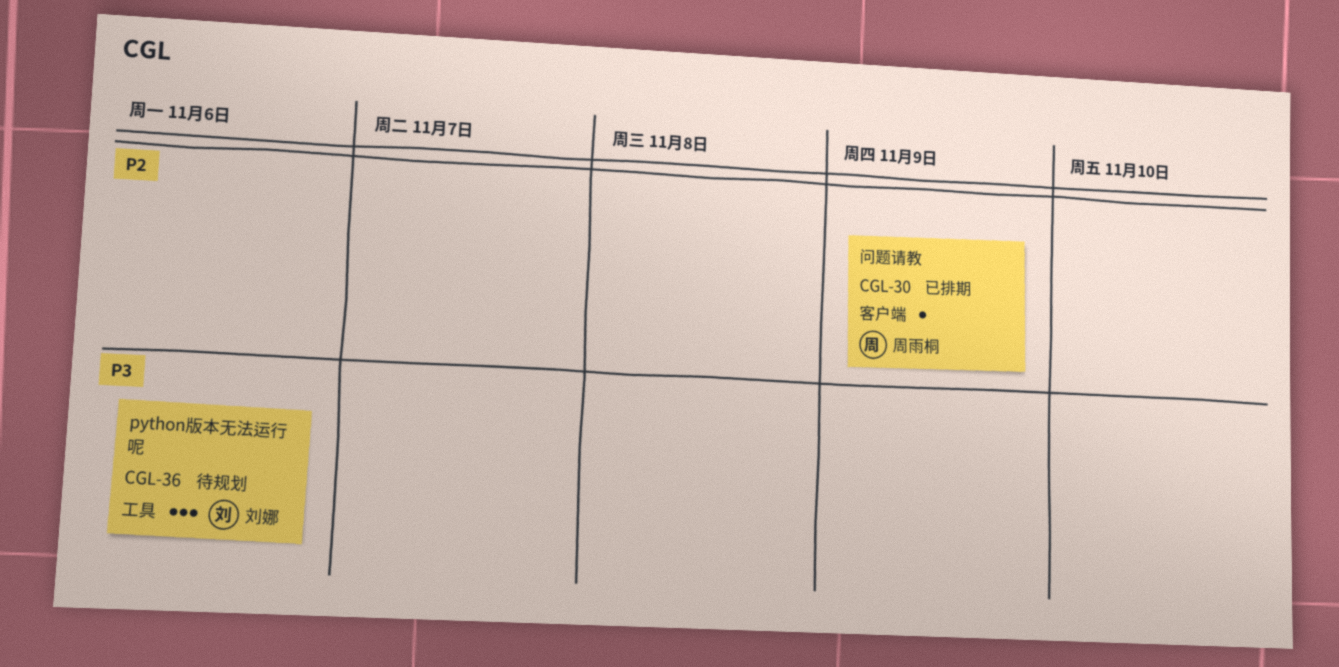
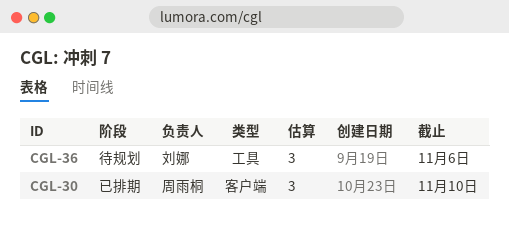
CGL-30, estimate: 1 -> 3
CGL-30, due: Nov 9 -> Nov 10

